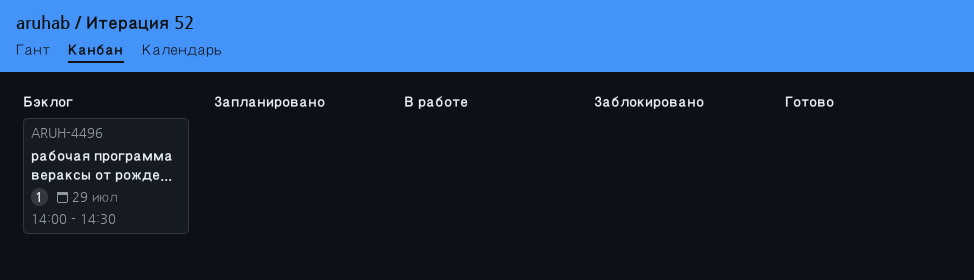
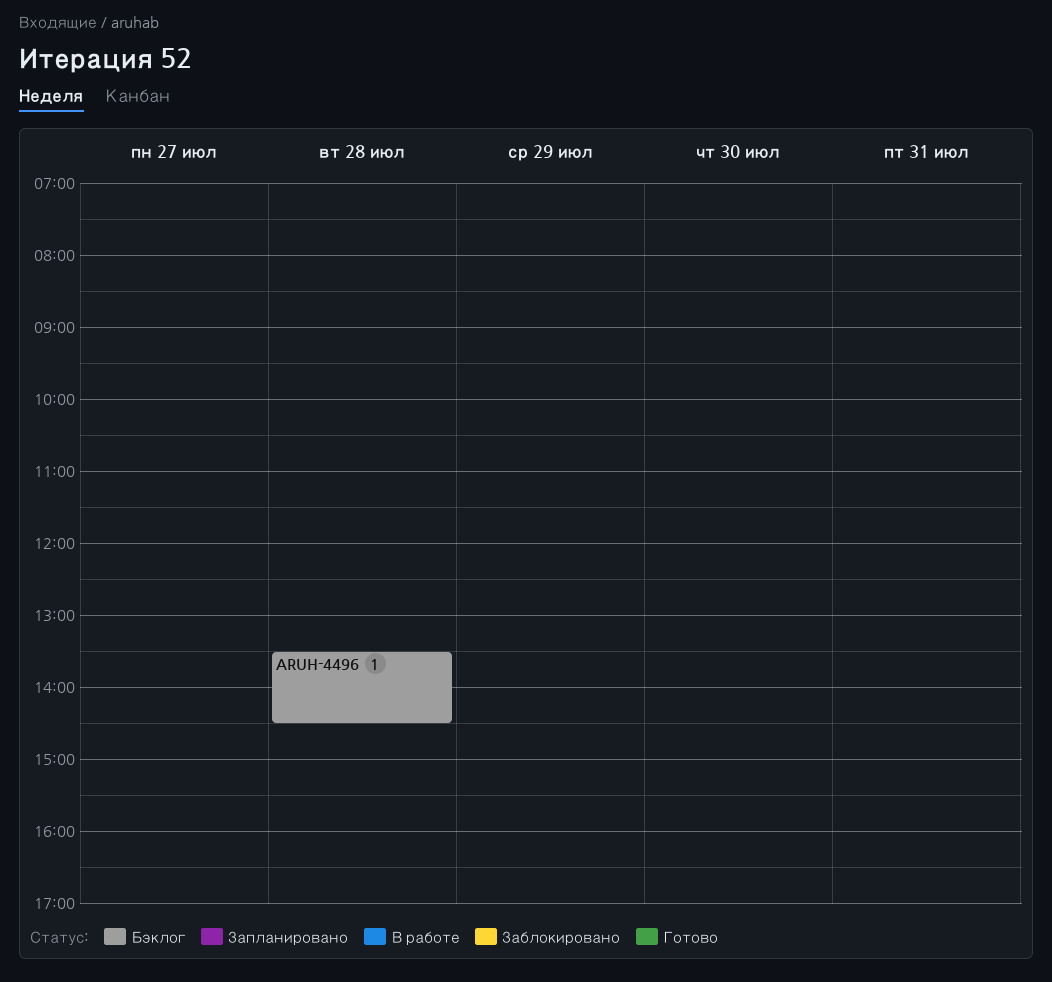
ARUH-4496, day: Jul 29 -> Jul 28
ARUH-4496, begins: 14:00 -> 13:30

